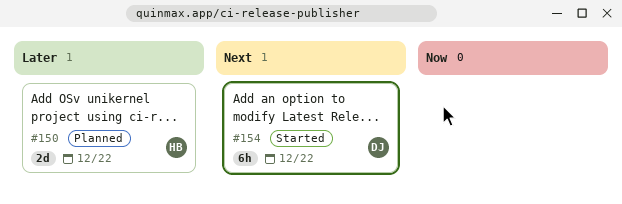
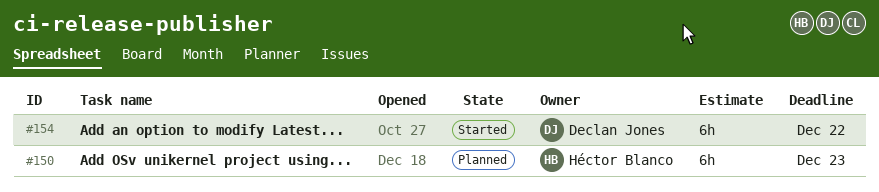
#150, estimate: 2d -> 6h
#150, due: Dec 22 -> Dec 23

